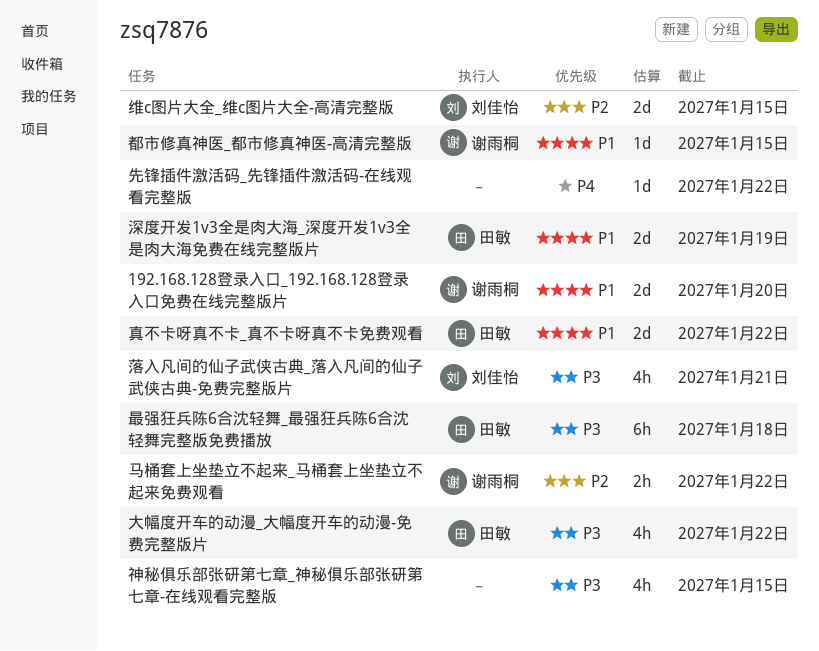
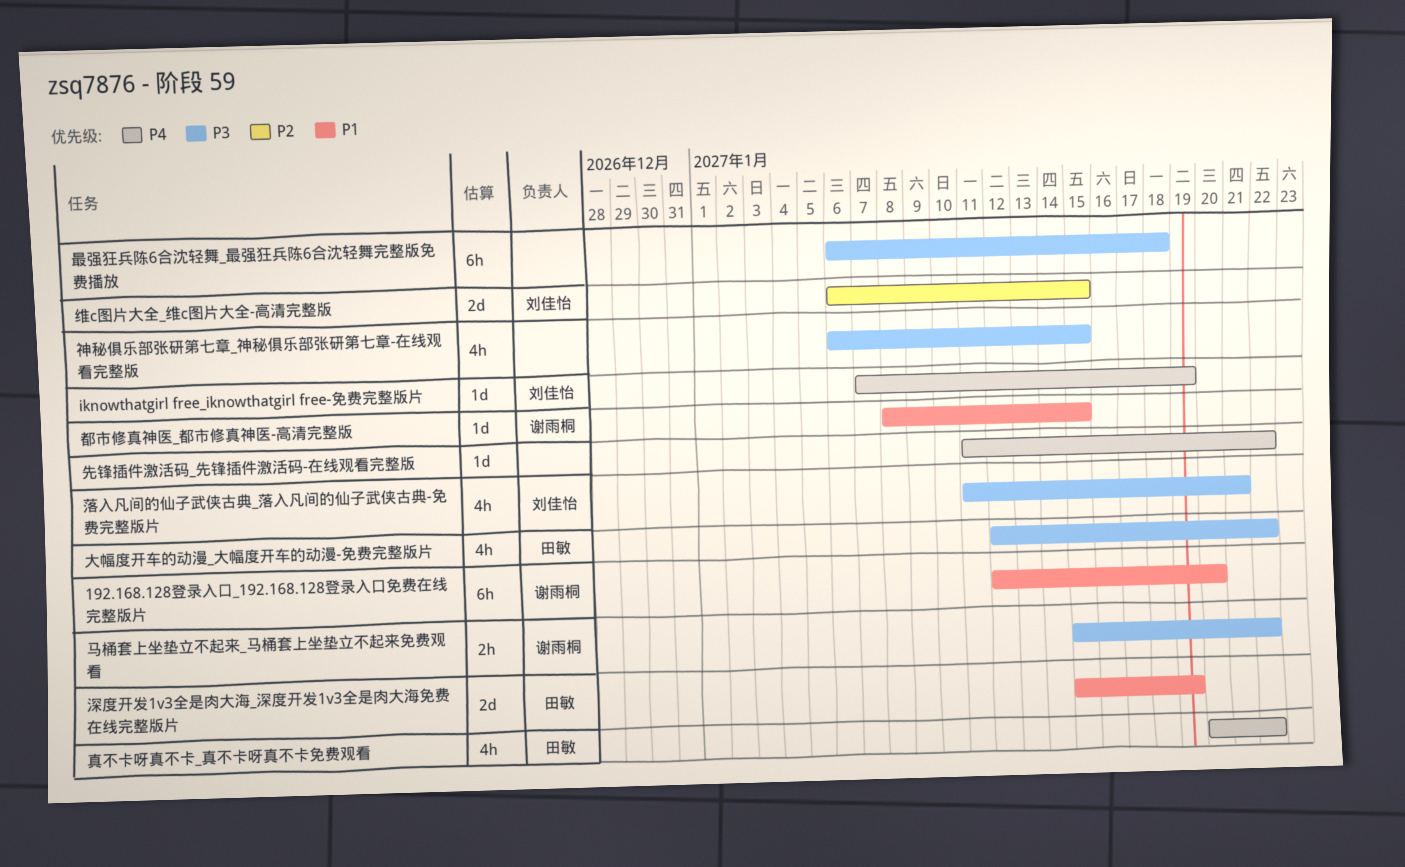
192.168.128登录入口_192.168.128登录入口免费在线完整版片, estimate: 2d -> 6h
iknowthatgirl free_iknowthatgirl free-免费完整版片: none -> present
最强狂兵陈6合沈轻舞_最强狂兵陈6合沈轻舞完整版免费播放, owner: 田敏 -> none
真不卡呀真不卡_真不卡呀真不卡免费观看, priority: P1 -> P4
真不卡呀真不卡_真不卡呀真不卡免费观看, estimate: 2d -> 4h
马桶套上坐垫立不起来_马桶套上坐垫立不起来免费观看, priority: P2 -> P3

